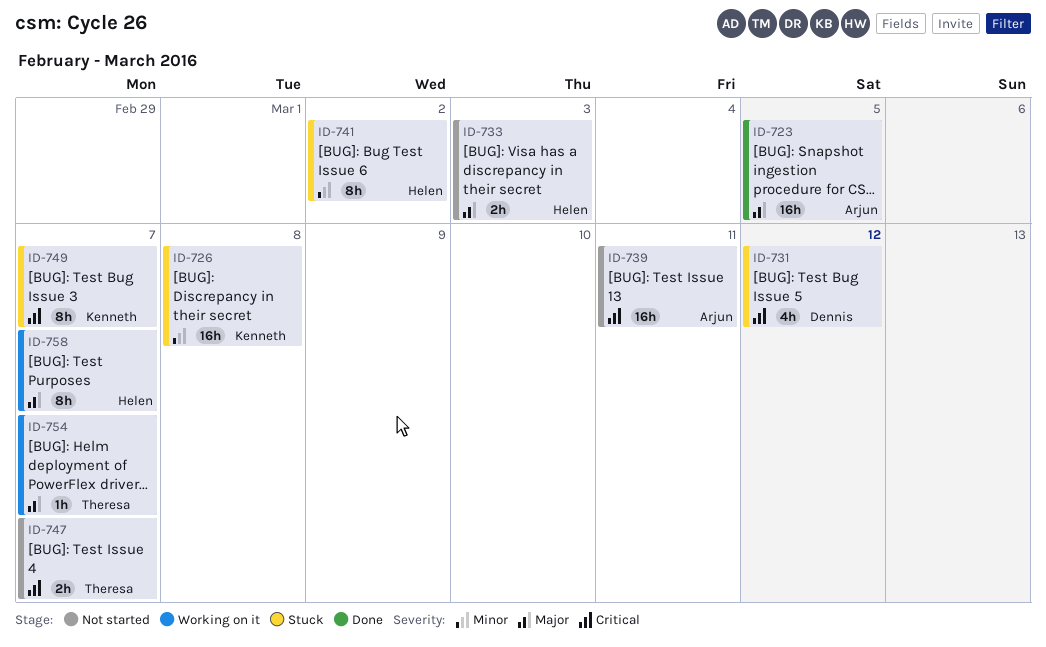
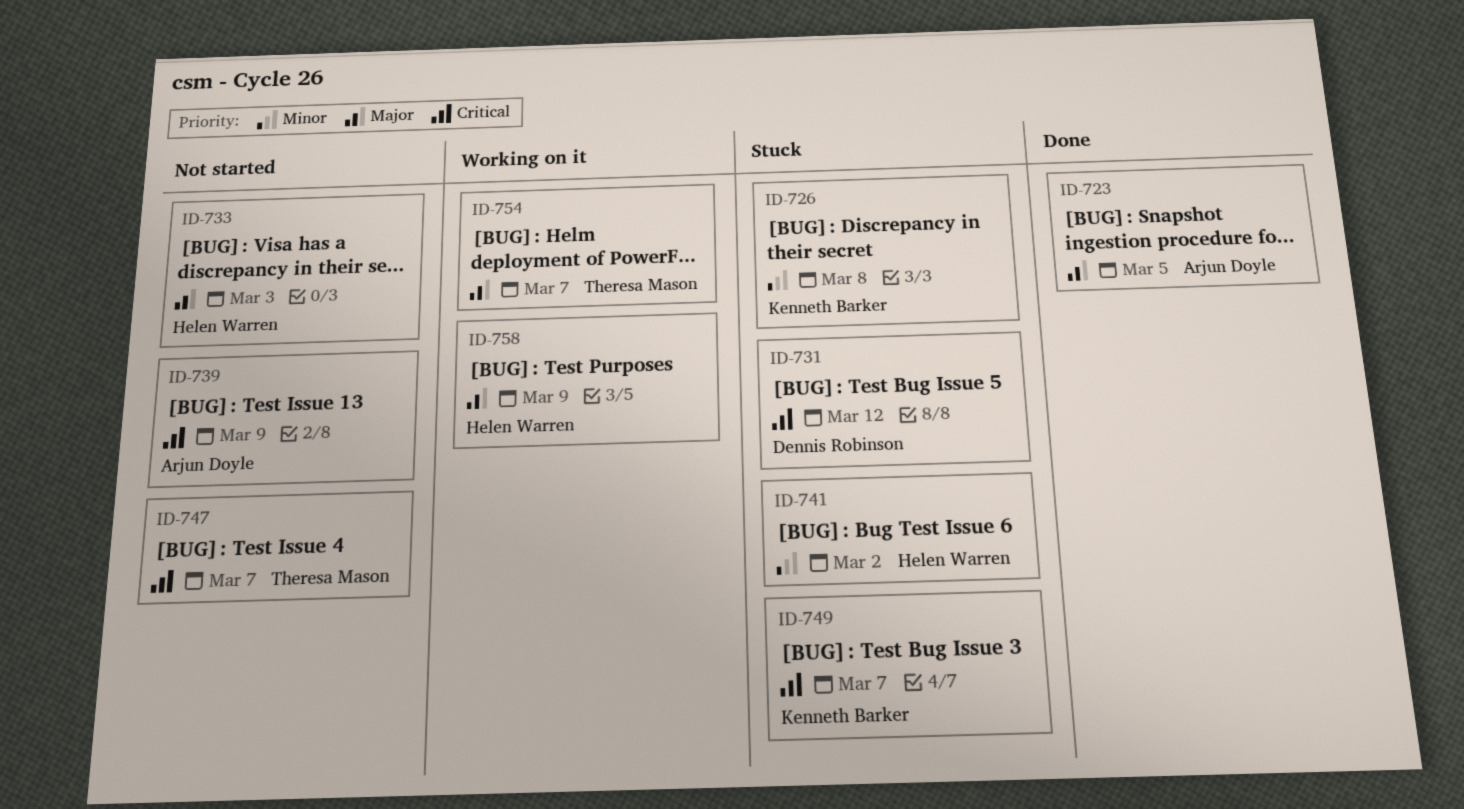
ID-739, due: Mar 11 -> Mar 9
ID-758, due: Mar 7 -> Mar 9

